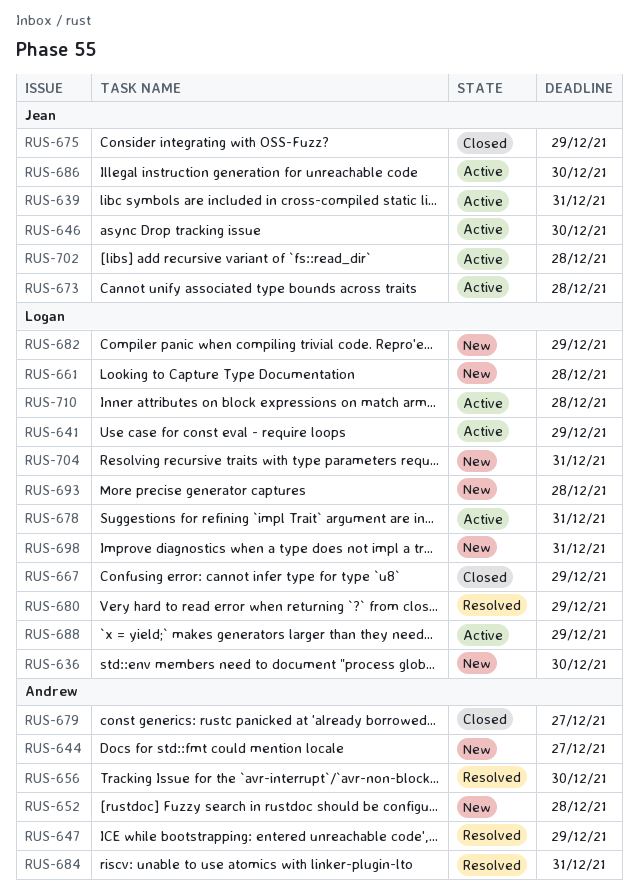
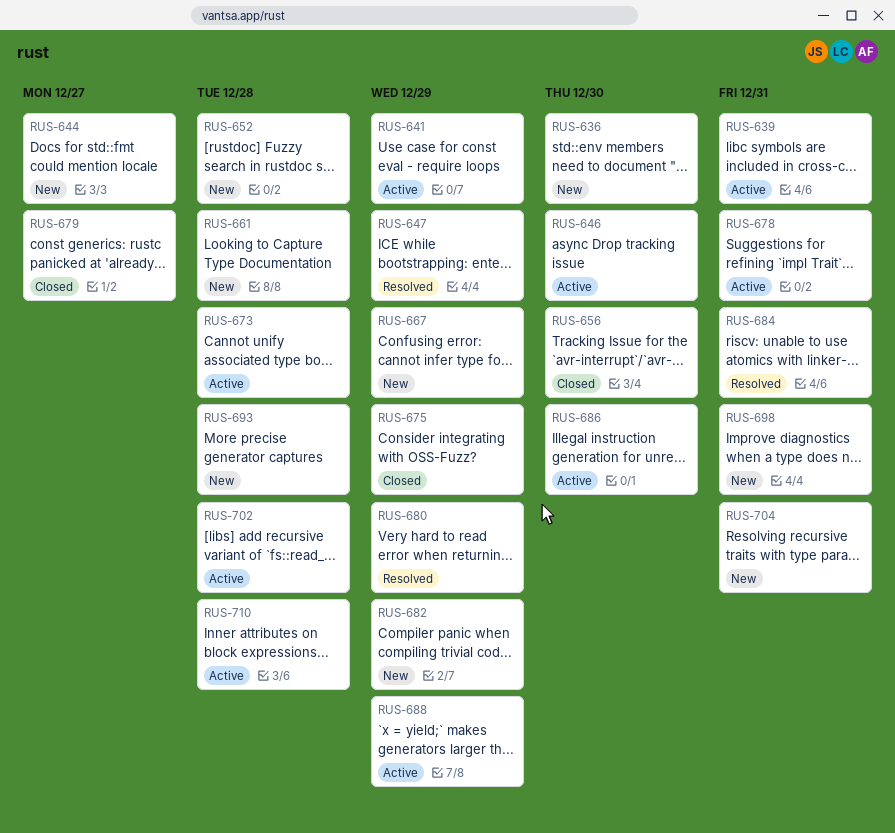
RUS-656, status: Resolved -> Closed
RUS-667, status: Closed -> New

